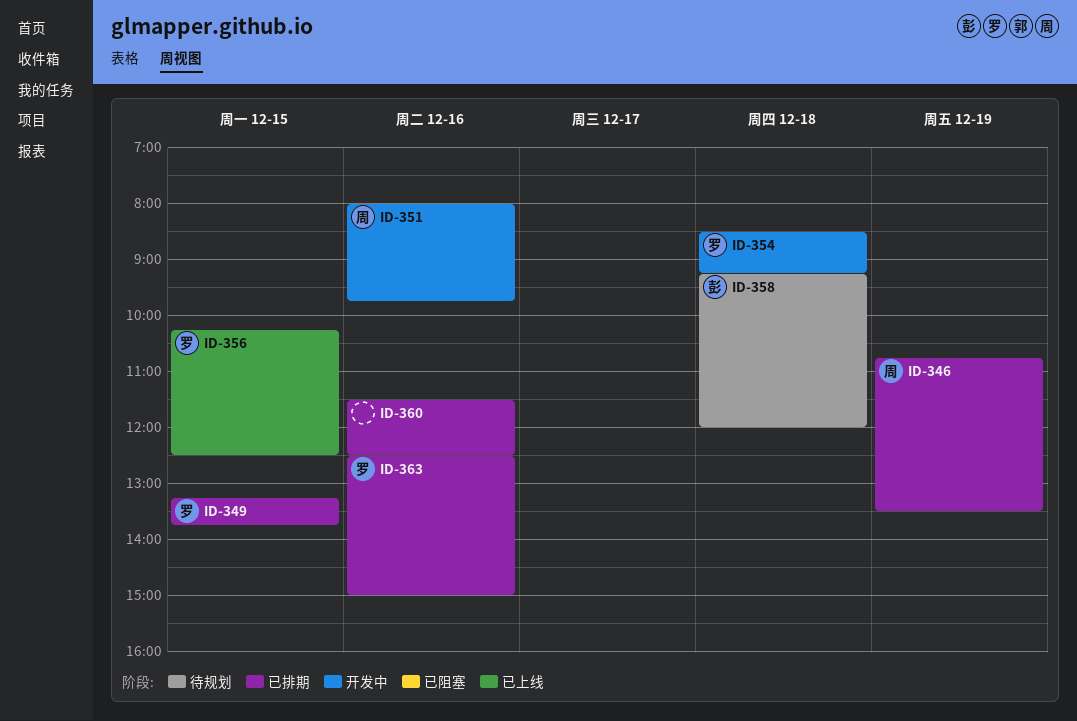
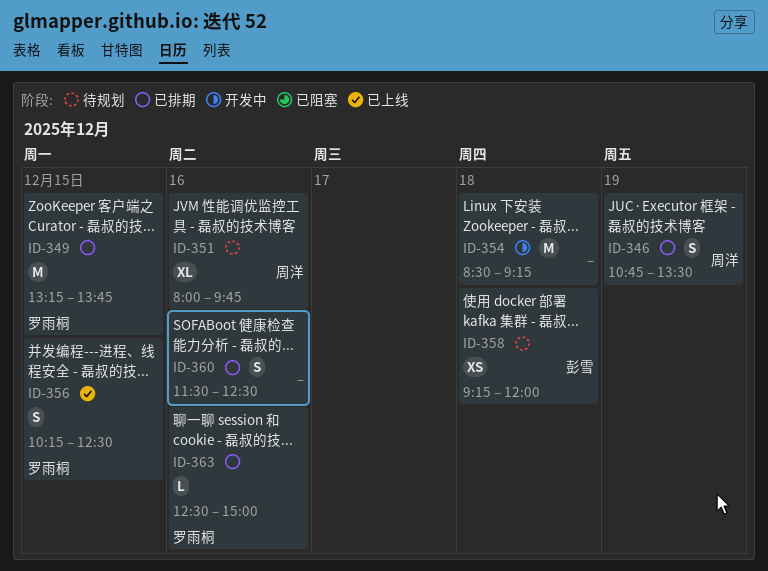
ID-351, status: 开发中 -> 待规划
ID-354, owner: 罗雨桐 -> none

